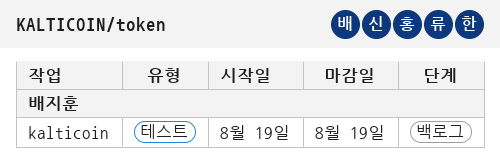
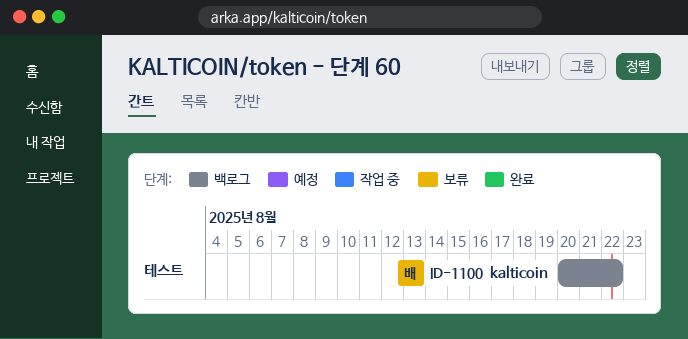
kalticoin, start: Aug 19 -> Aug 20
kalticoin, due: Aug 19 -> Aug 22

